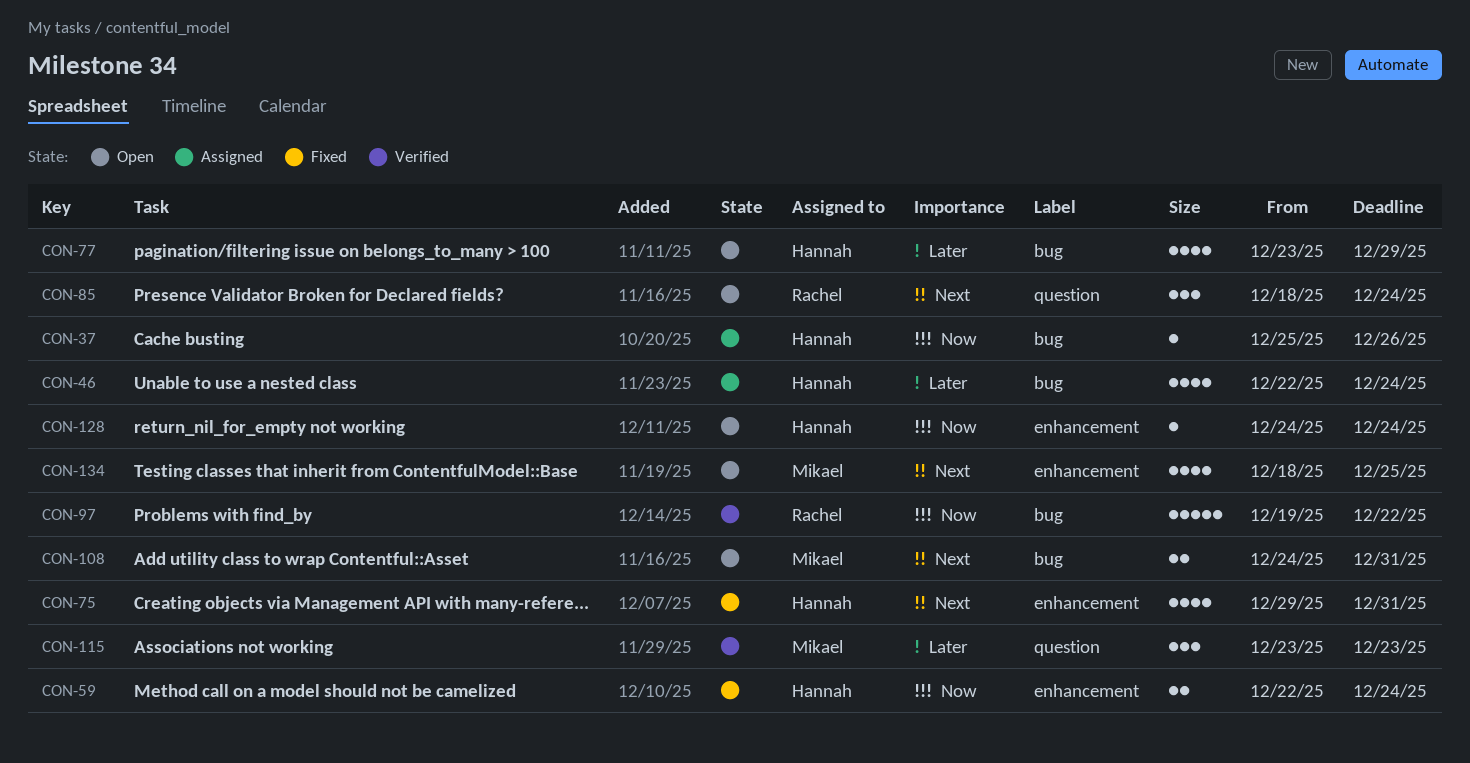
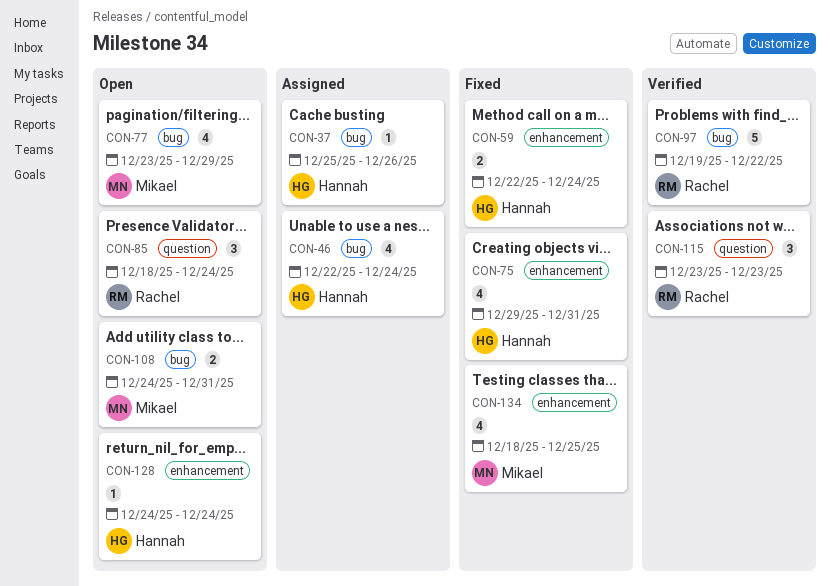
CON-77, owner: Hannah -> Mikael
CON-115, owner: Mikael -> Rachel
CON-134, status: Open -> Fixed

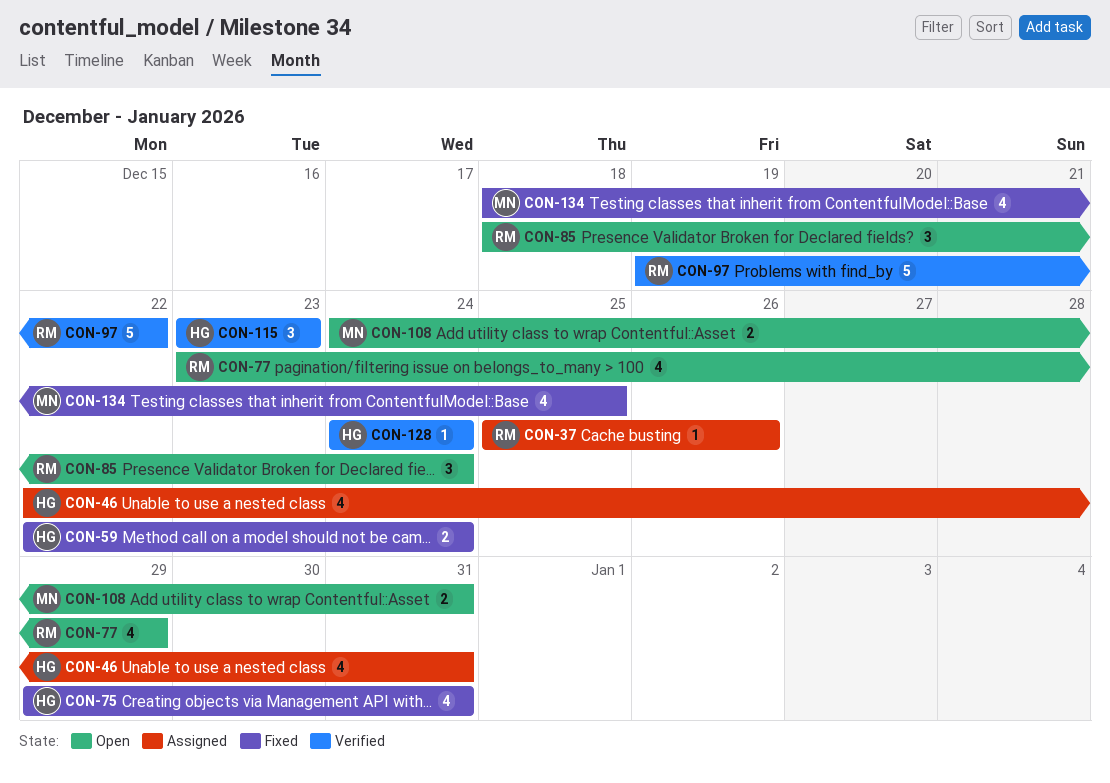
CON-37, owner: Hannah -> Rachel
CON-46, due: Dec 24 -> Dec 31
CON-77, owner: Mikael -> Rachel
CON-115, owner: Rachel -> Hannah
CON-128, status: Open -> Verified

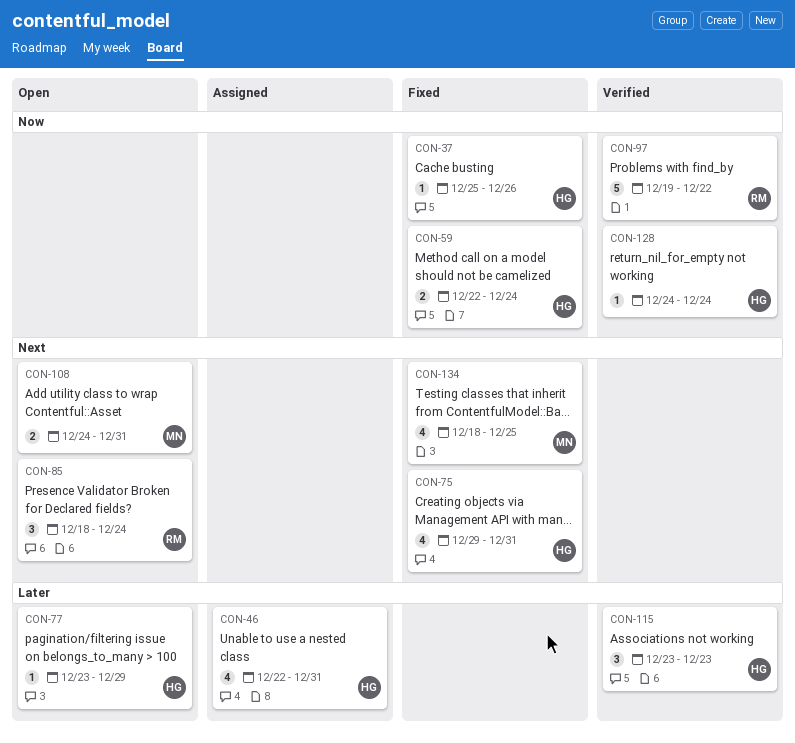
CON-37, status: Assigned -> Fixed
CON-37, owner: RM -> HG
CON-77, owner: RM -> HG
CON-77, estimate: 4 -> 1

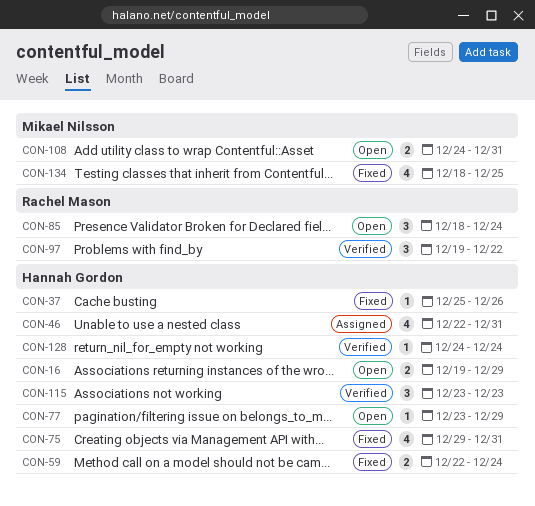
CON-16: none -> present
CON-97, estimate: 5 -> 3

